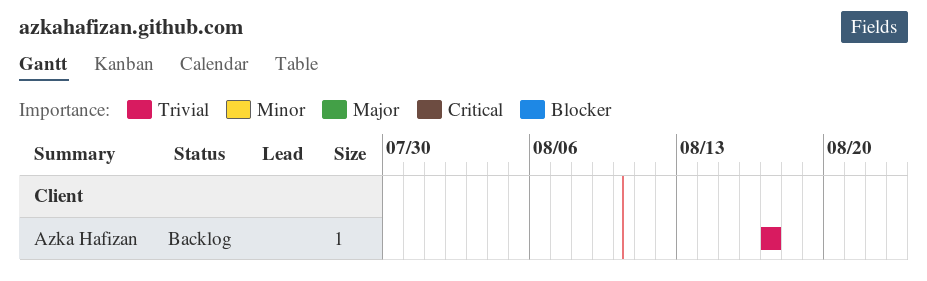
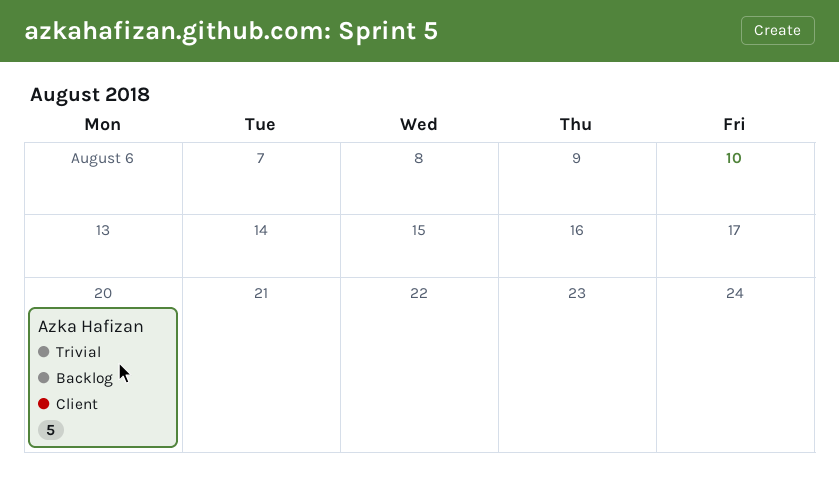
Azka Hafizan, estimate: 1 -> 5
Azka Hafizan, due: Aug 17 -> Aug 20

